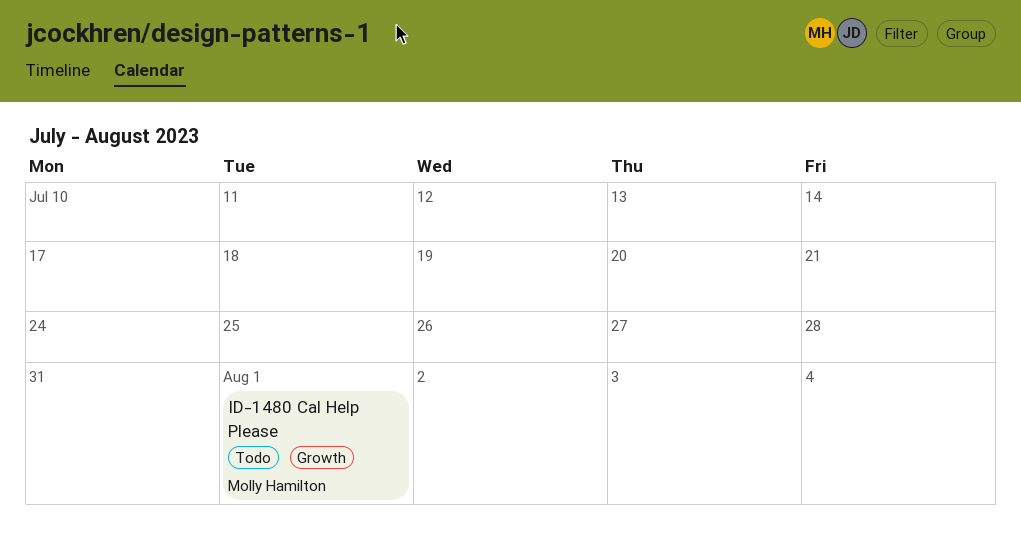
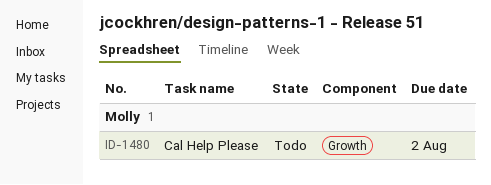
ID-1480, due: Aug 1 -> Aug 2

